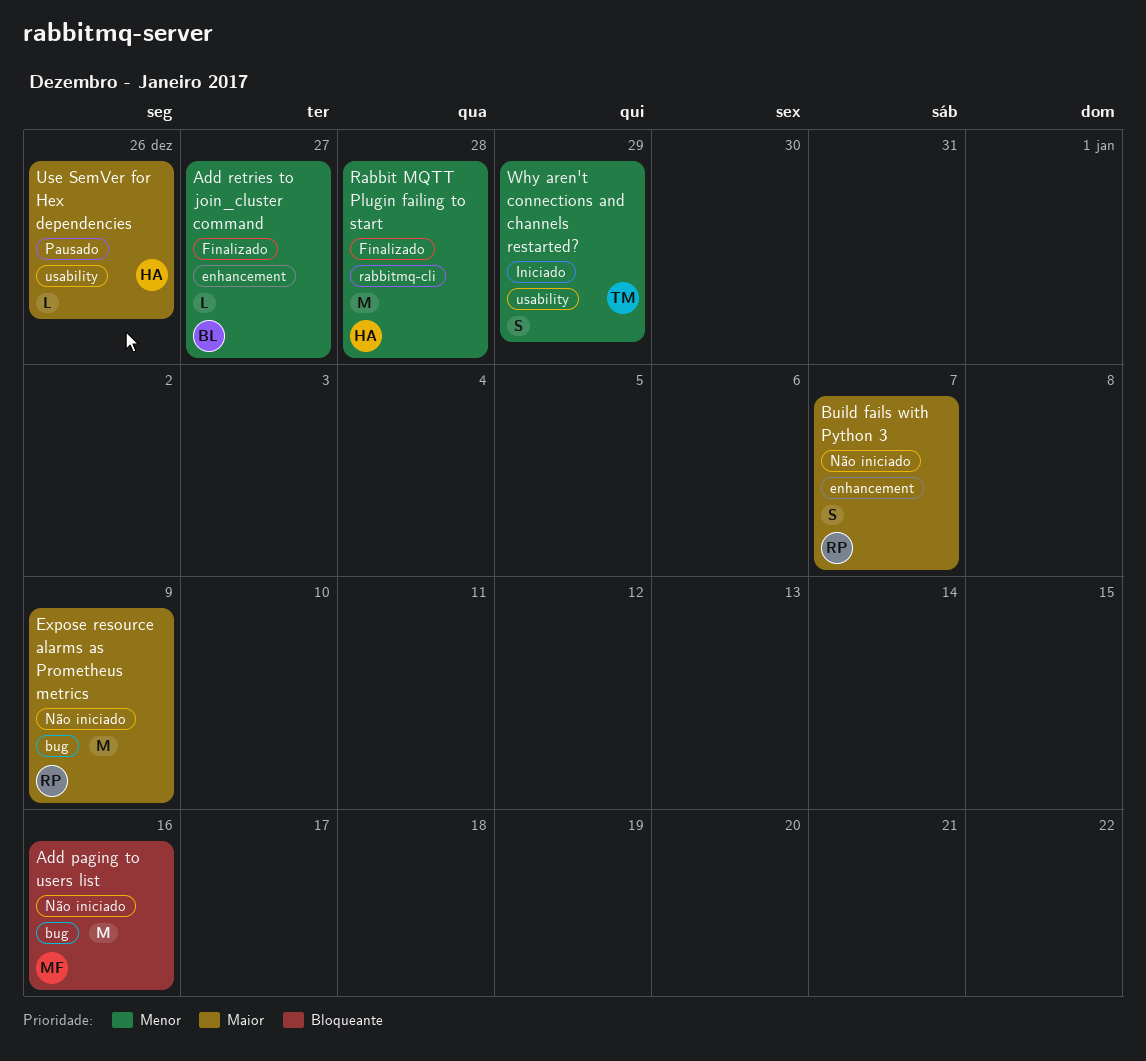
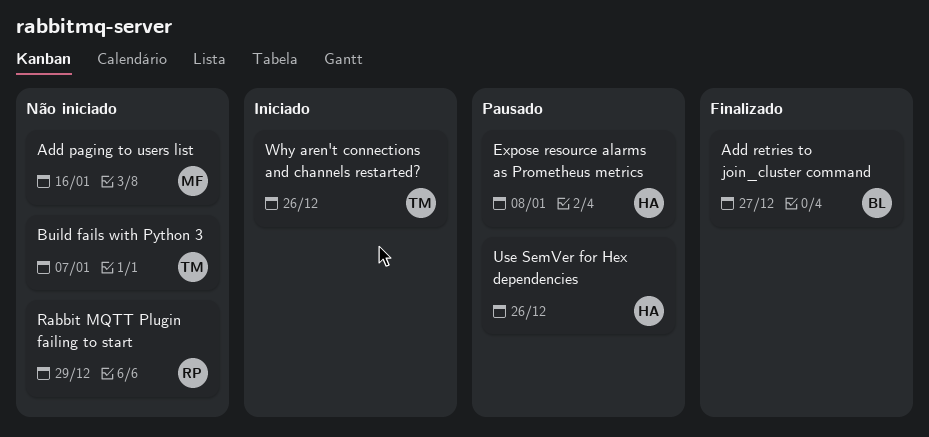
Build fails with Python 3, owner: RP -> TM
Expose resource alarms as Prometheus metrics, status: Não iniciado -> Pausado
Expose resource alarms as Prometheus metrics, owner: RP -> HA
Expose resource alarms as Prometheus metrics, due: Jan 9 -> Jan 8
Rabbit MQTT Plugin failing to start, status: Finalizado -> Não iniciado
Rabbit MQTT Plugin failing to start, owner: HA -> RP
Rabbit MQTT Plugin failing to start, due: Dec 28 -> Dec 29
Why aren't connections and channels restarted?, due: Dec 29 -> Dec 26

